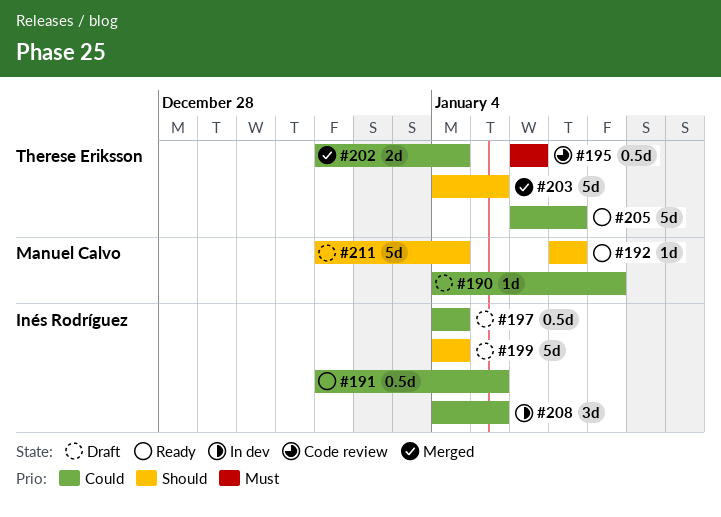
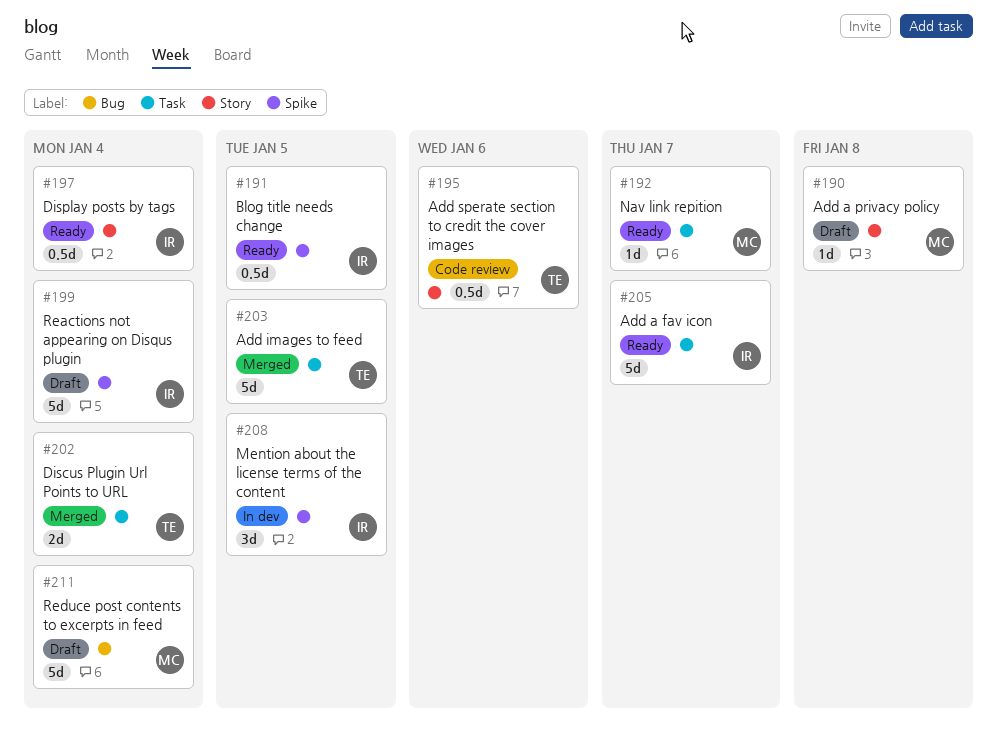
#197, status: Draft -> Ready
#205, owner: Therese Eriksson -> Inés Rodríguez

